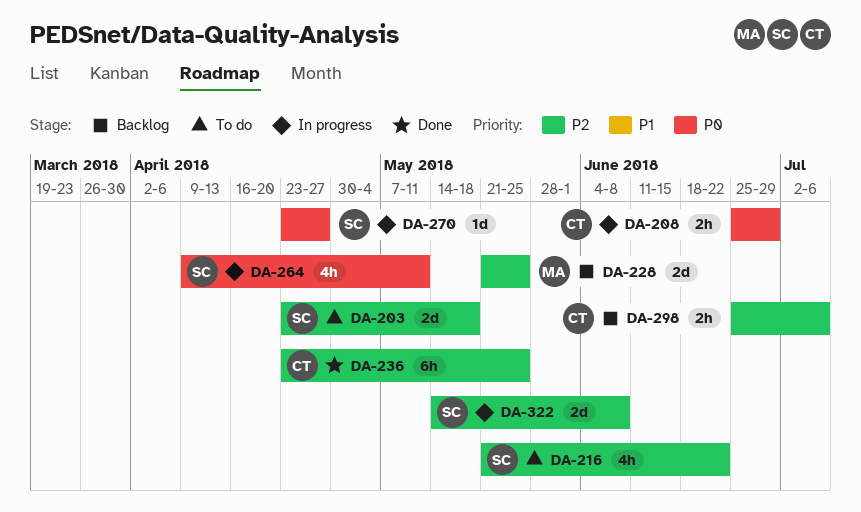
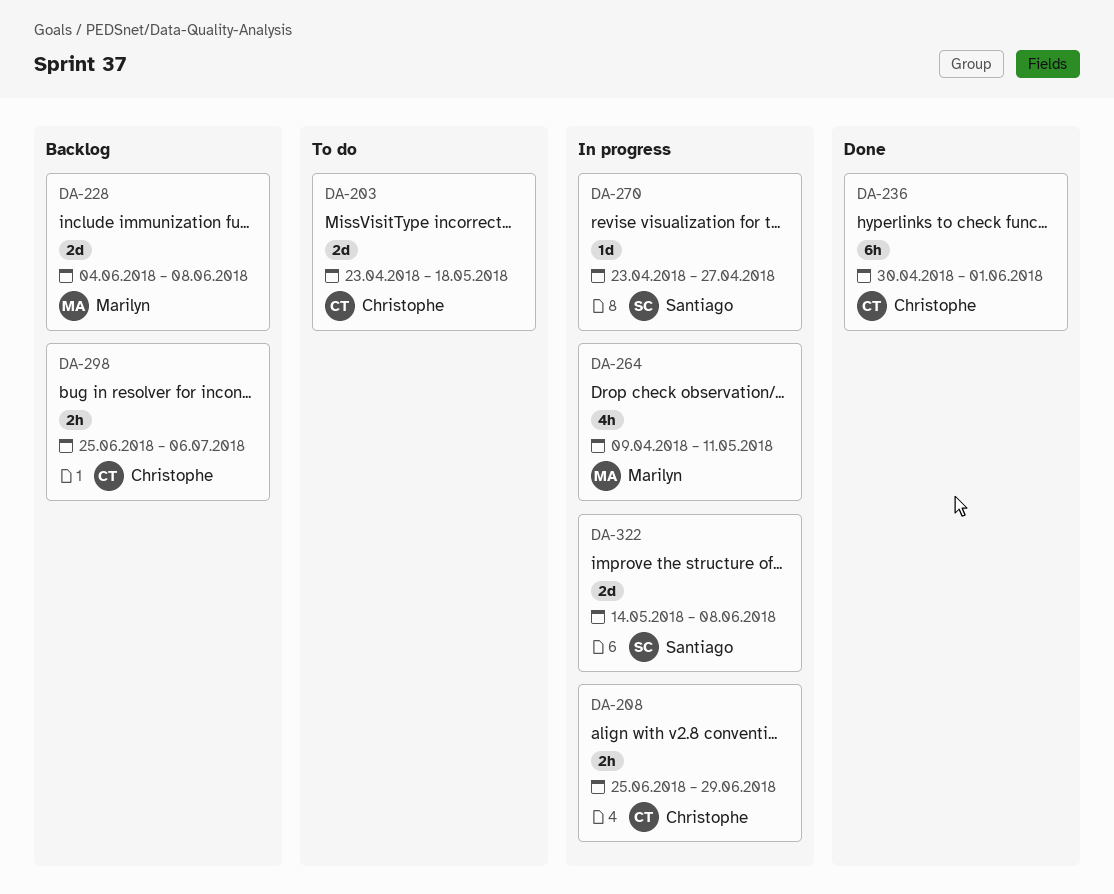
DA-203, owner: Santiago -> Christophe
DA-216: present -> none
DA-228, start: May 21 -> Jun 4
DA-228, due: May 25 -> Jun 8
DA-236, start: Apr 23 -> Apr 30
DA-236, due: May 25 -> Jun 1
DA-264, owner: Santiago -> Marilyn

